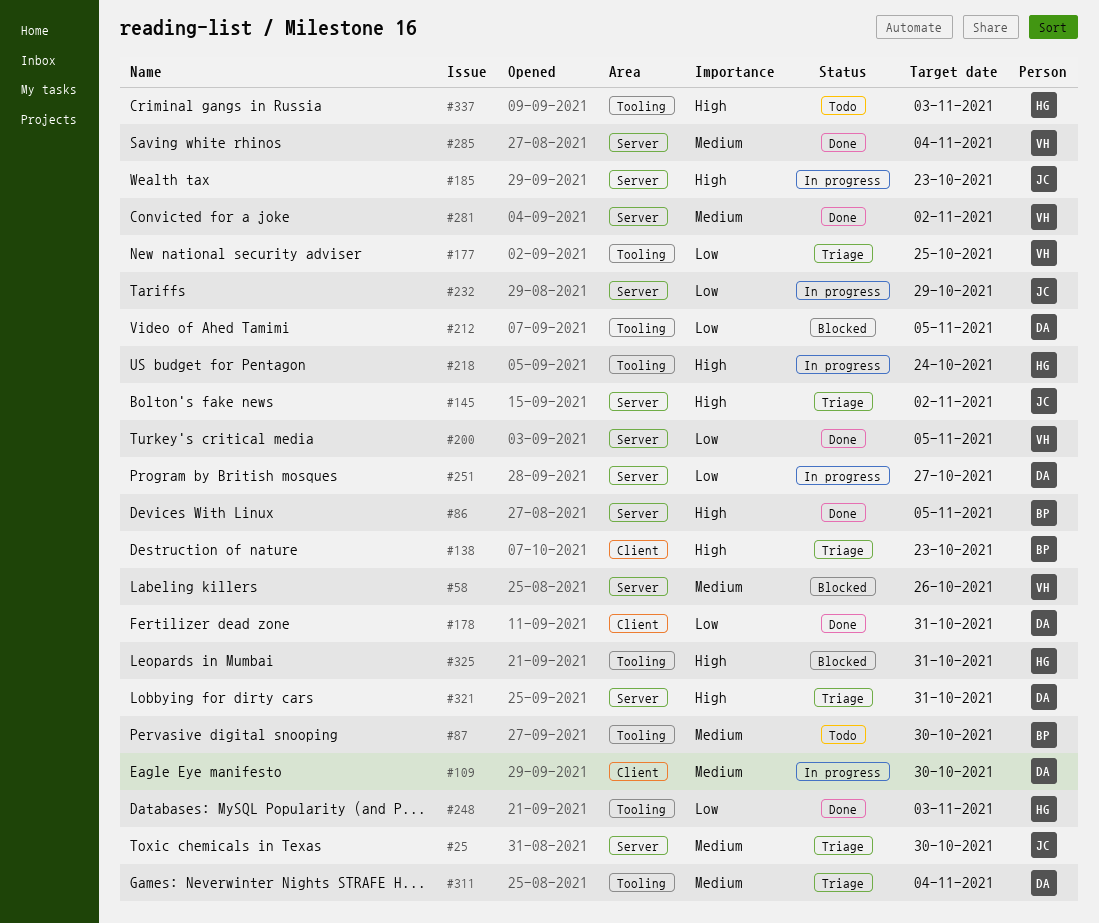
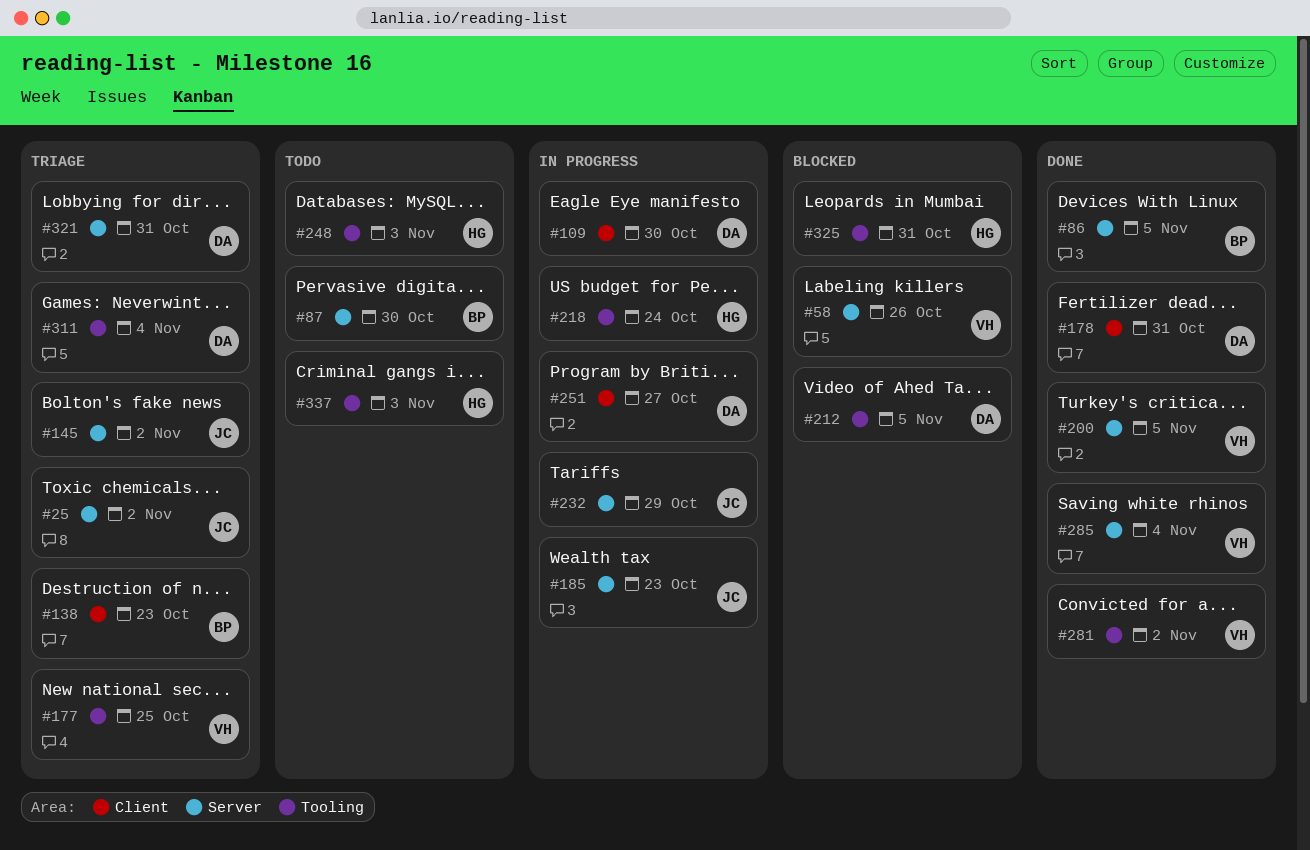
#25, due: Oct 30 -> Nov 2
#87, label: Tooling -> Server
#248, status: Done -> Todo
#251, label: Server -> Client
#281, label: Server -> Tooling

